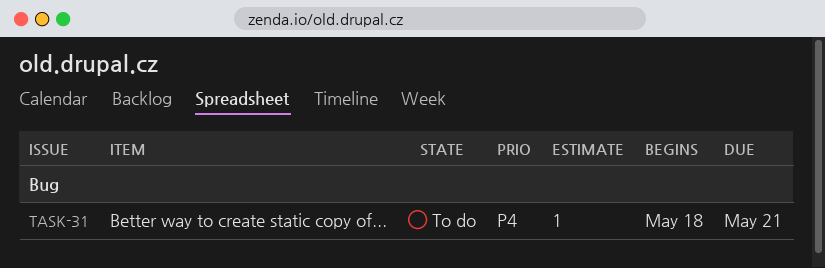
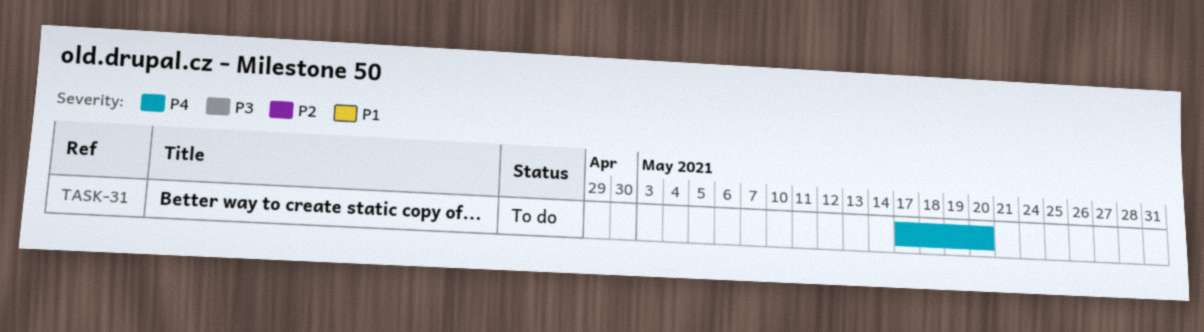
TASK-31, start: May 18 -> May 17
TASK-31, due: May 21 -> May 20

